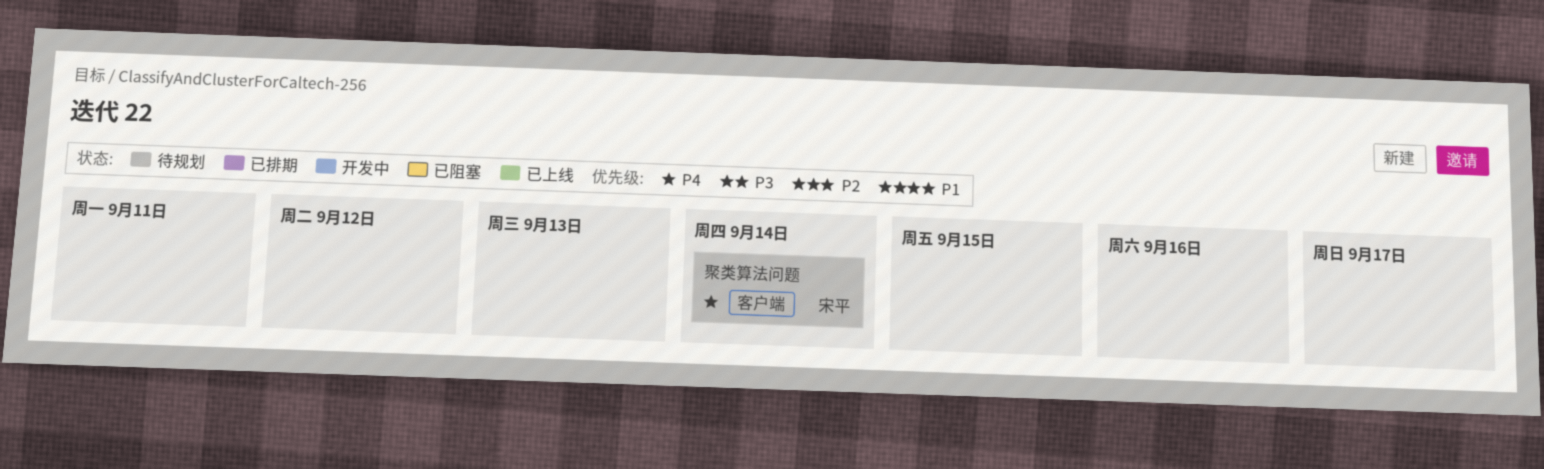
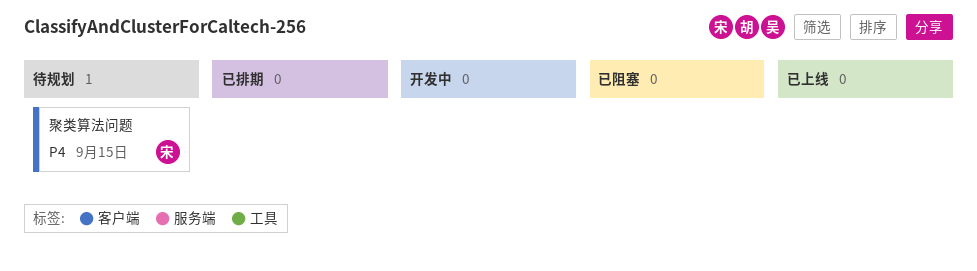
聚类算法问题, due: Sep 14 -> Sep 15

